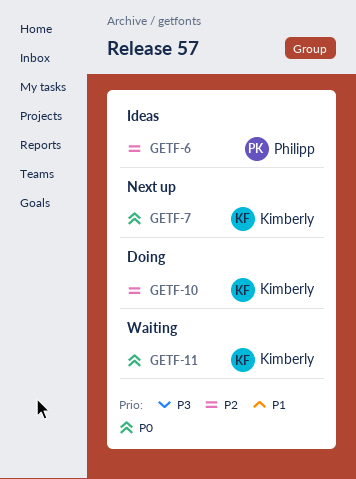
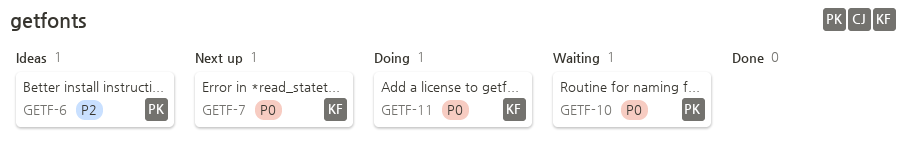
GETF-10, status: Doing -> Waiting
GETF-10, owner: Kimberly -> Philipp
GETF-10, priority: P2 -> P0
GETF-11, status: Waiting -> Doing

